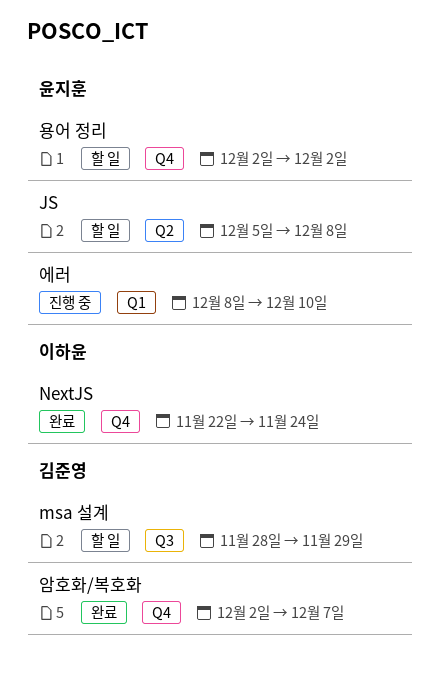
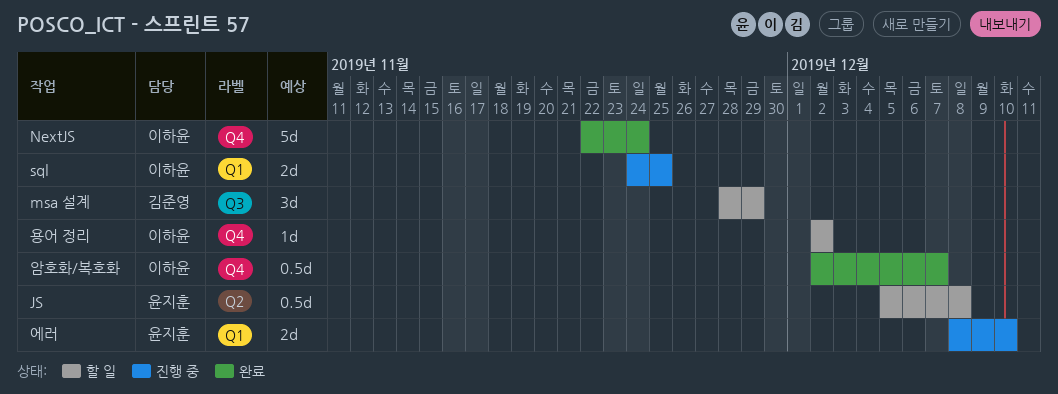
sql: none -> present
암호화/복호화, owner: 김준영 -> 이하윤
용어 정리, owner: 윤지훈 -> 이하윤

